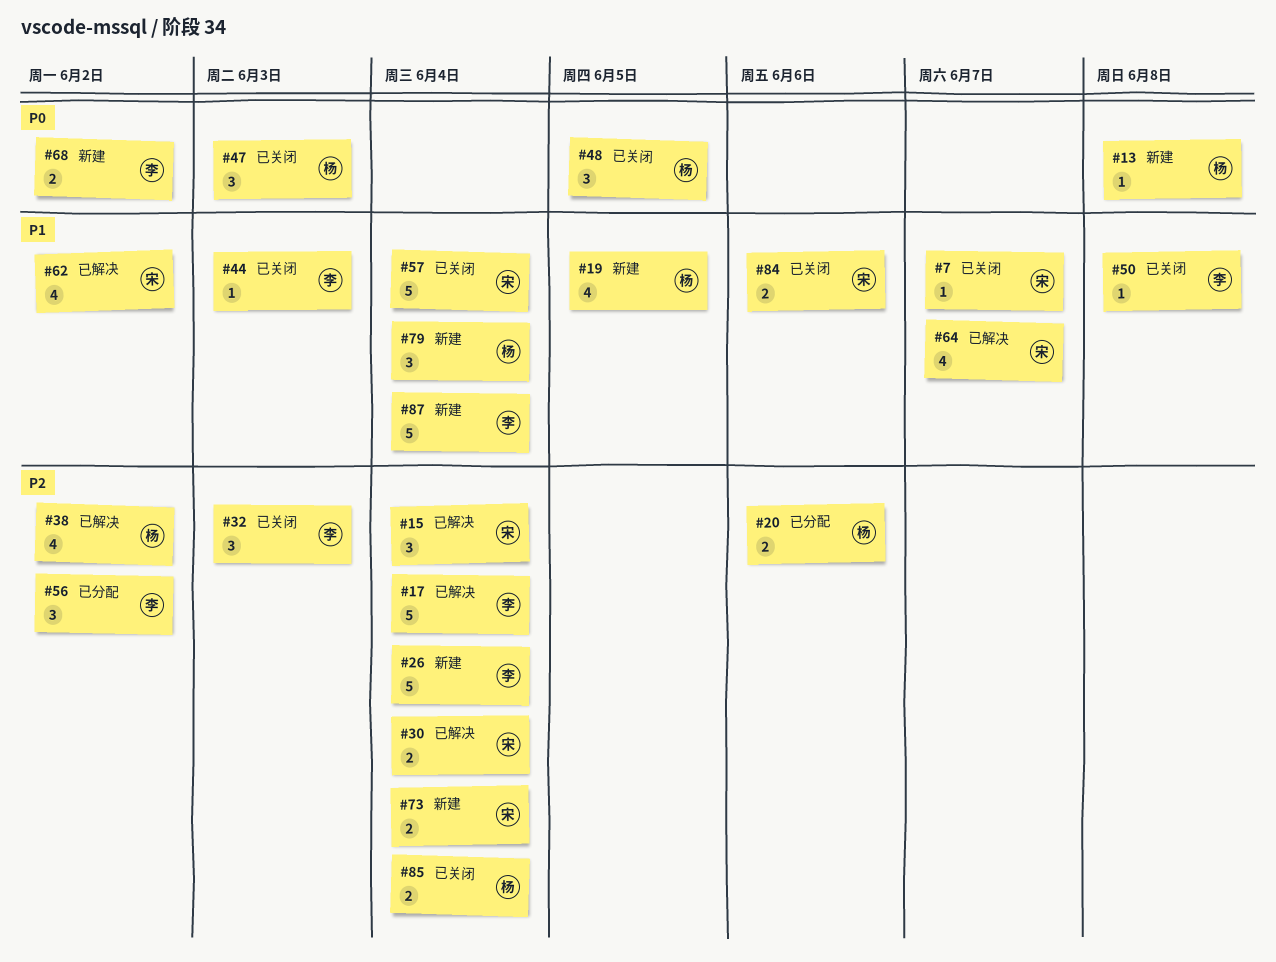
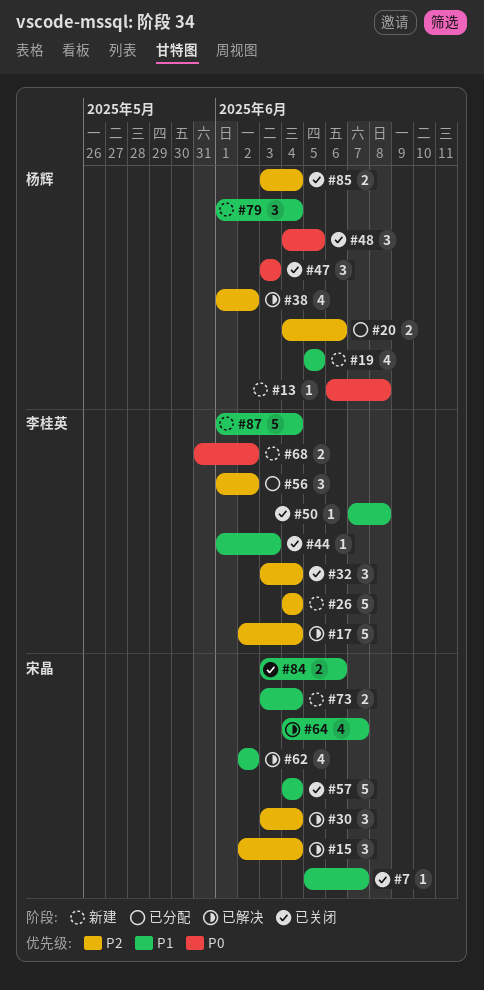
#30, estimate: 2 -> 3
#32, due: Jun 3 -> Jun 4
#73, priority: P2 -> P1

